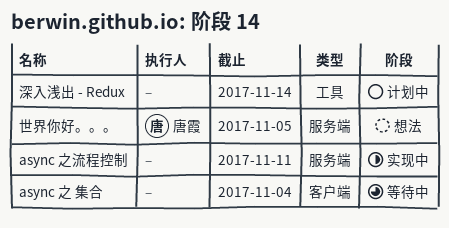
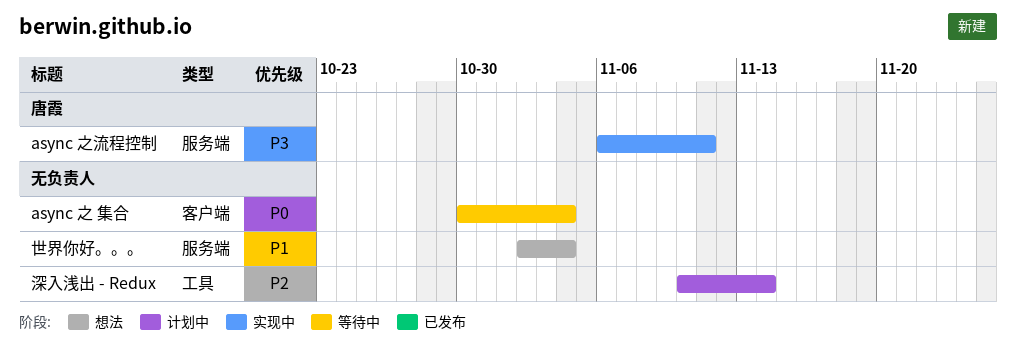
async 之流程控制, owner: none -> 唐霞
世界你好。。。, owner: 唐霞 -> none
世界你好。。。, due: Nov 5 -> Nov 4

